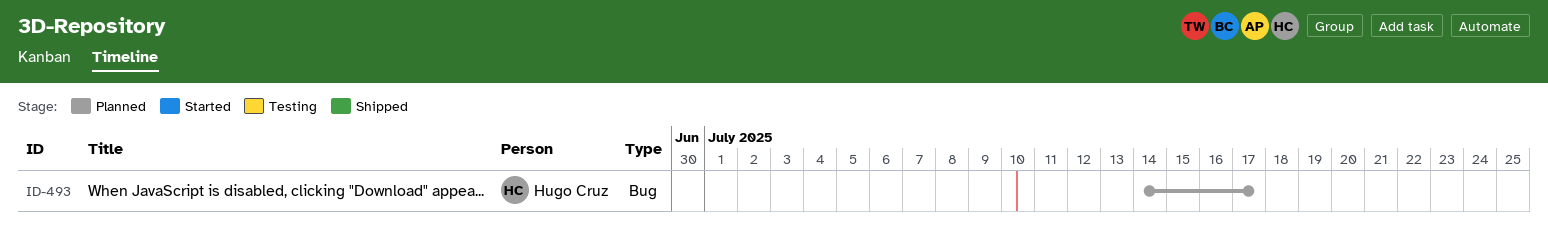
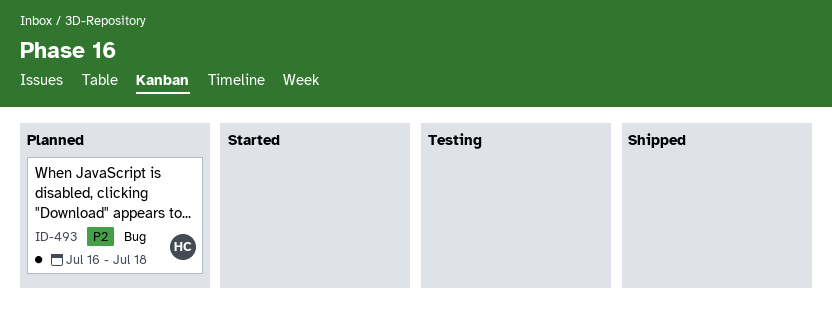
ID-493, start: Jul 14 -> Jul 16
ID-493, due: Jul 17 -> Jul 18

